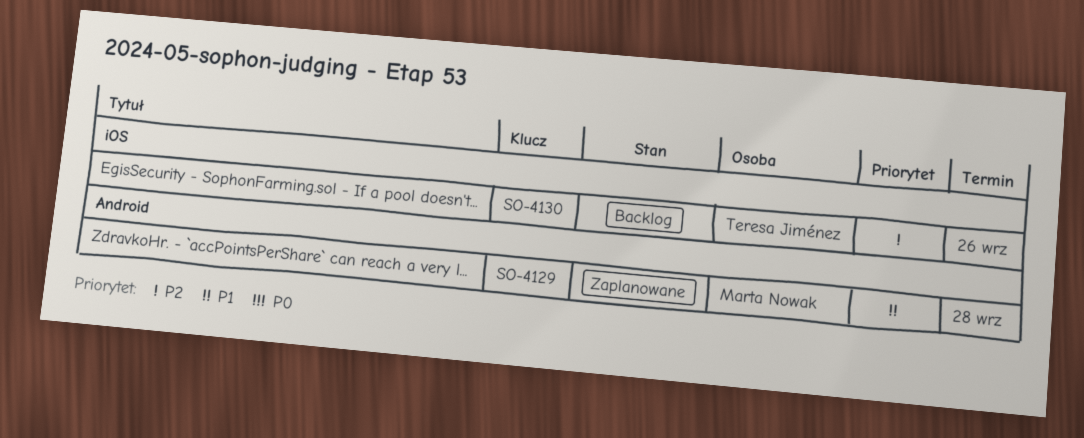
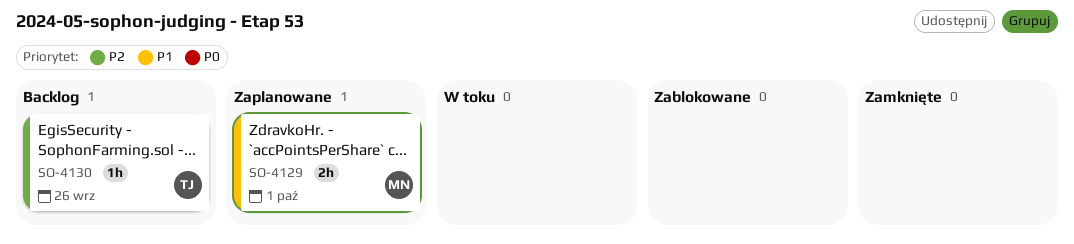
SO-4129, due: Sep 28 -> Oct 1

